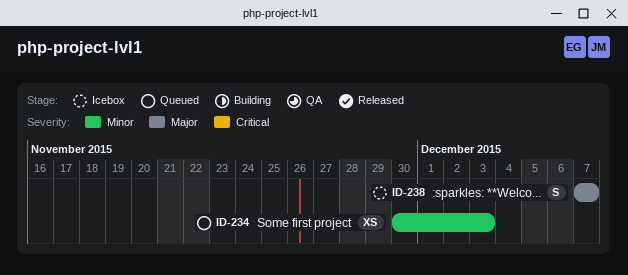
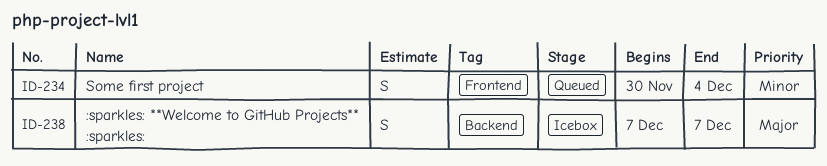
ID-234, estimate: XS -> S
ID-234, due: Dec 3 -> Dec 4

